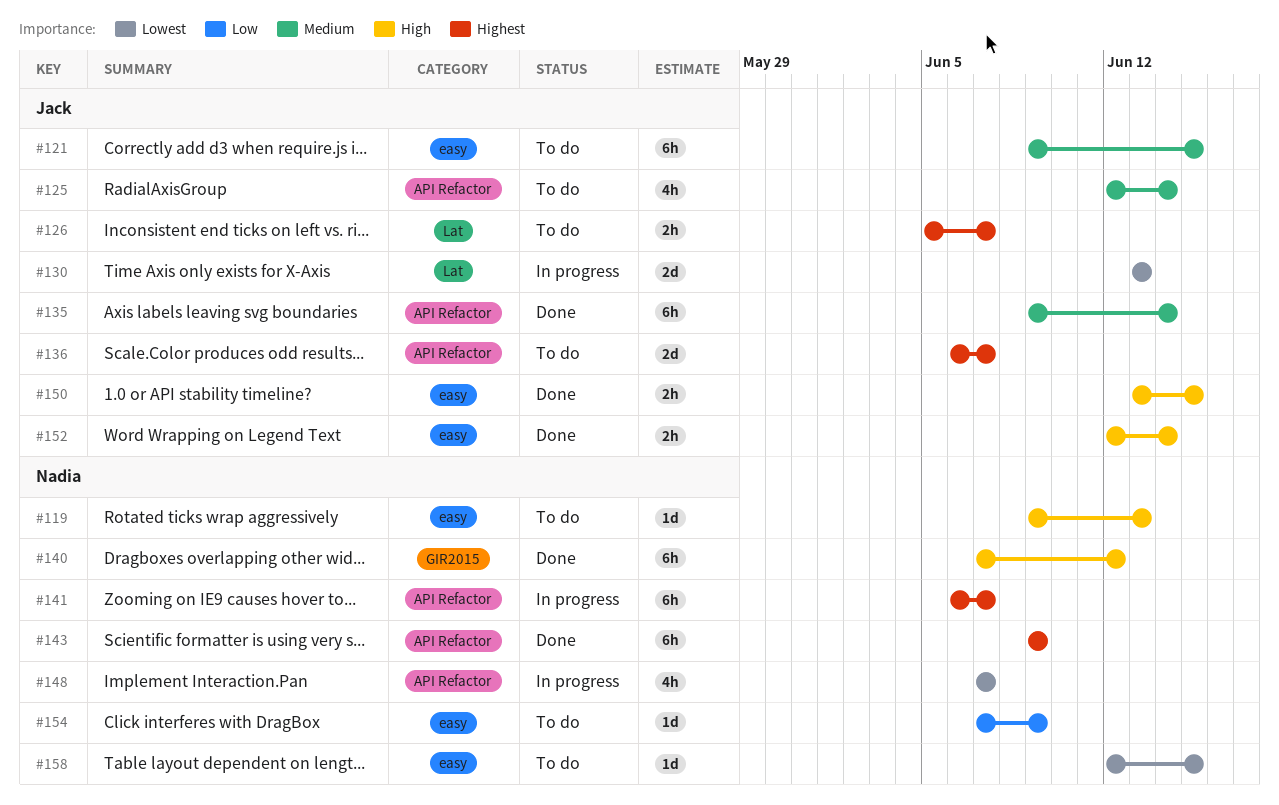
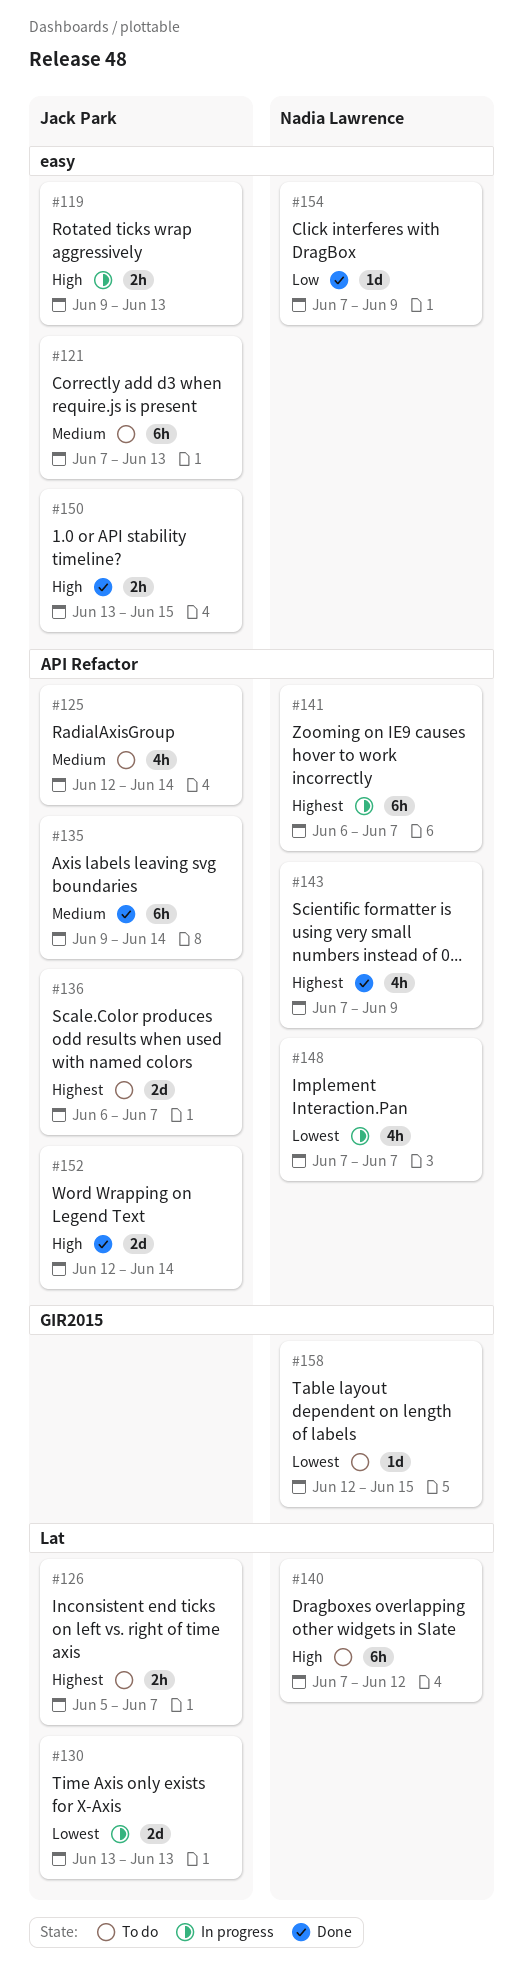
#119, status: To do -> In progress
#119, owner: Nadia Lawrence -> Jack Park
#119, estimate: 1d -> 2h
#121, start: Jun 9 -> Jun 7
#121, due: Jun 15 -> Jun 13
#140, status: Done -> To do
#140, label: GIR2015 -> Lat
#143, estimate: 6h -> 4h
#143, start: Jun 9 -> Jun 7
#152, label: easy -> API Refactor
#152, estimate: 2h -> 2d
#154, status: To do -> Done
#158, label: easy -> GIR2015

